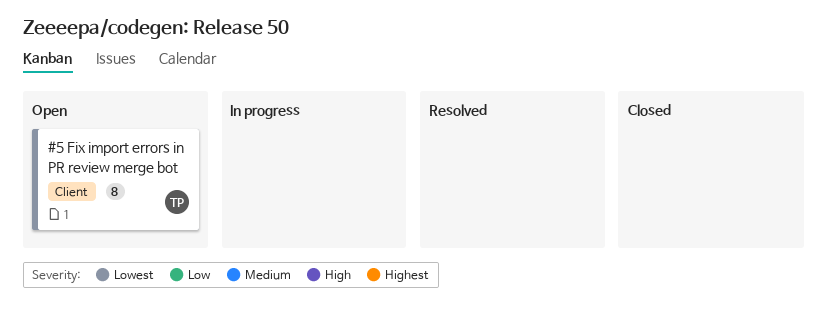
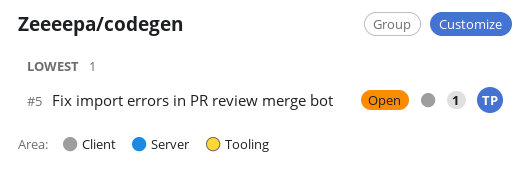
#5, estimate: 8 -> 1

